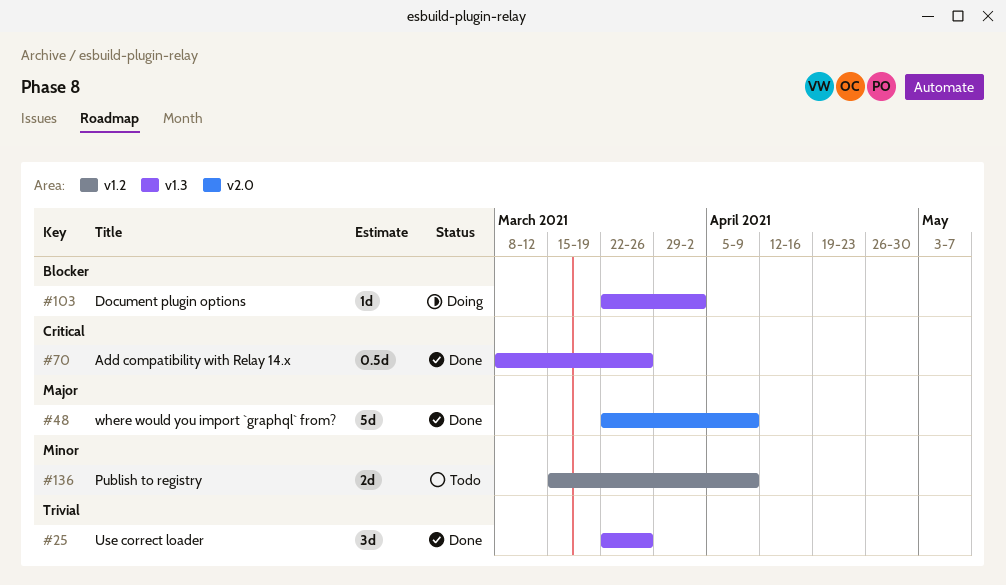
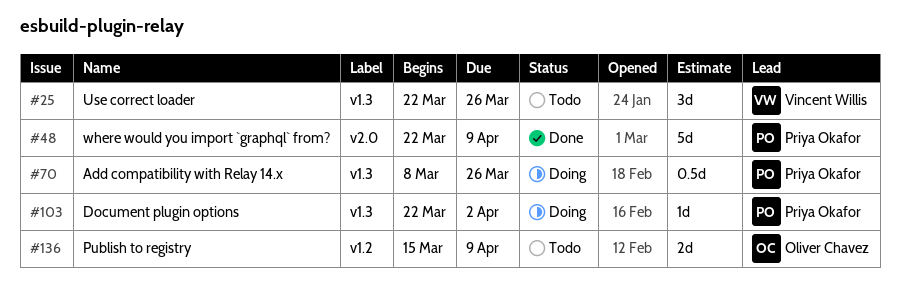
#25, status: Done -> Todo
#70, status: Done -> Doing

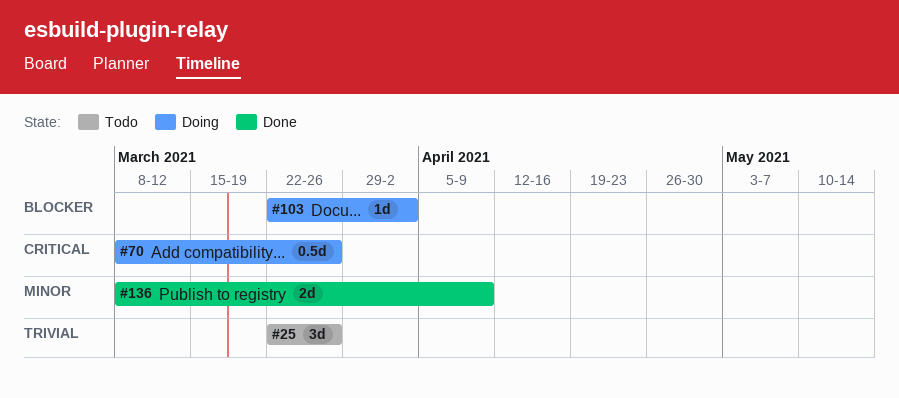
#48: present -> none
#136, status: Todo -> Done
#136, start: Mar 15 -> Mar 8

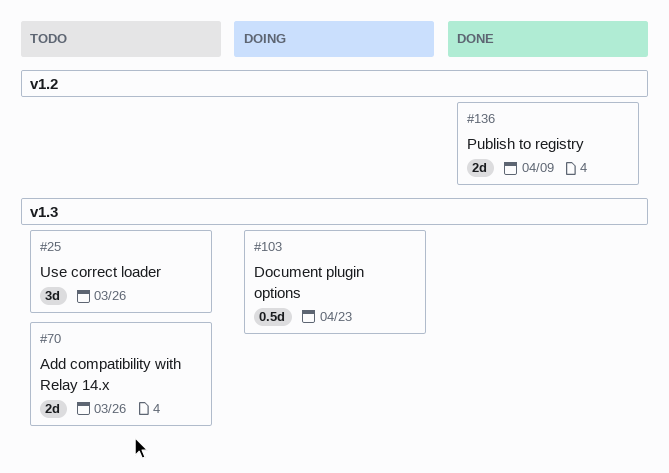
#70, status: Doing -> Todo
#70, estimate: 0.5d -> 2d
#103, estimate: 1d -> 0.5d
#103, due: Apr 2 -> Apr 23

